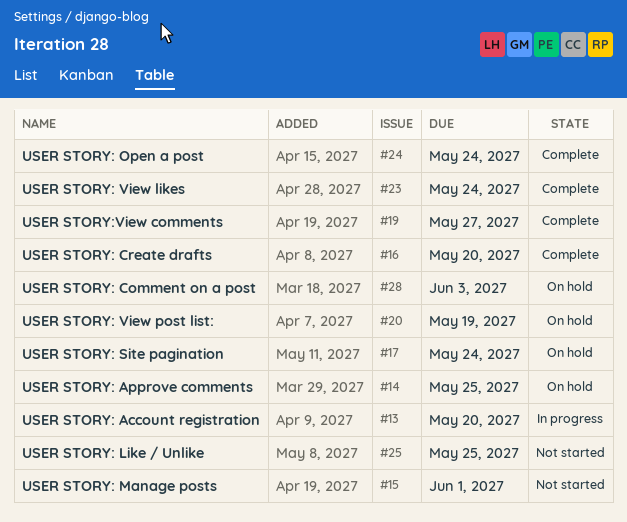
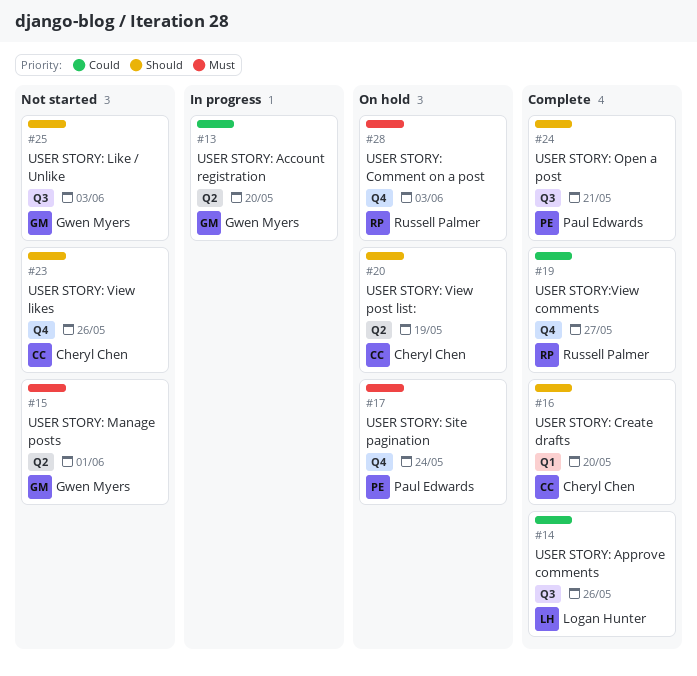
#14, status: On hold -> Complete
#14, due: May 25 -> May 26
#23, status: Complete -> Not started
#23, due: May 24 -> May 26
#24, due: May 24 -> May 21
#25, due: May 25 -> Jun 3

